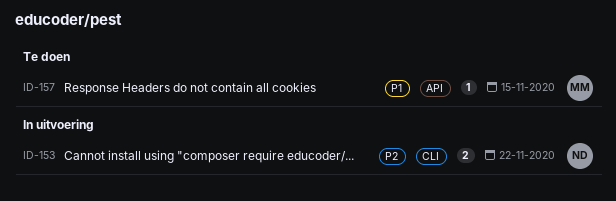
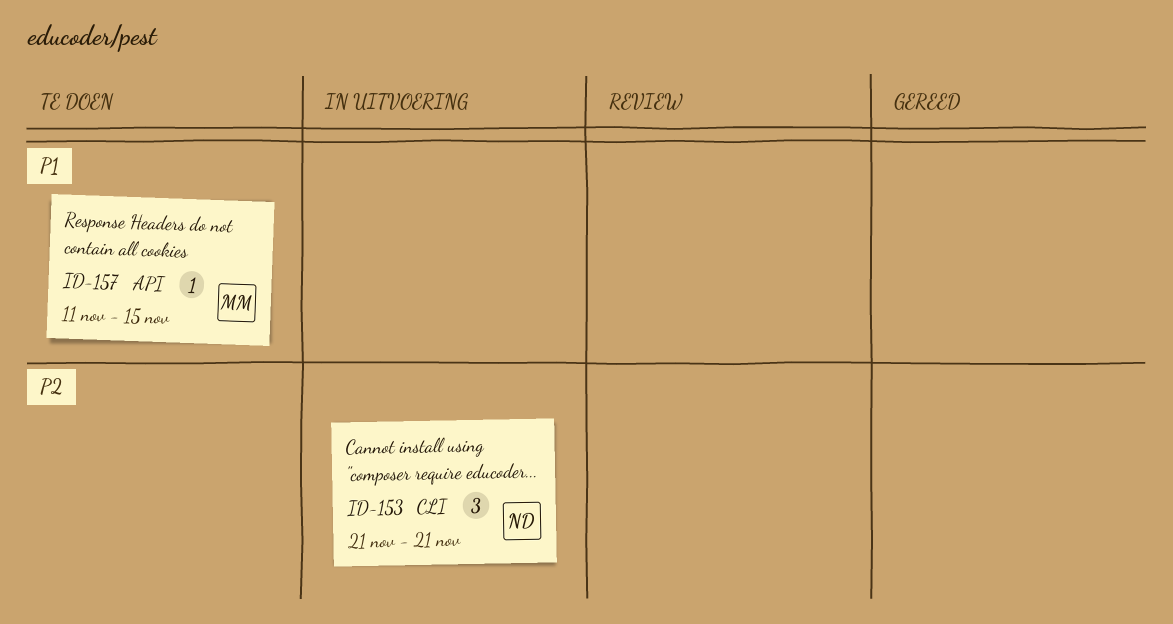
ID-153, estimate: 2 -> 3
ID-153, due: Nov 22 -> Nov 21

